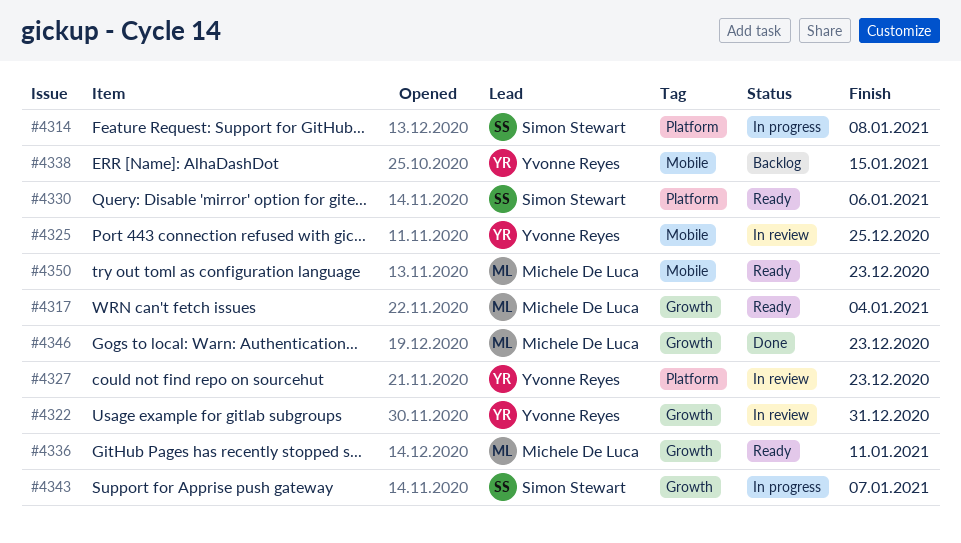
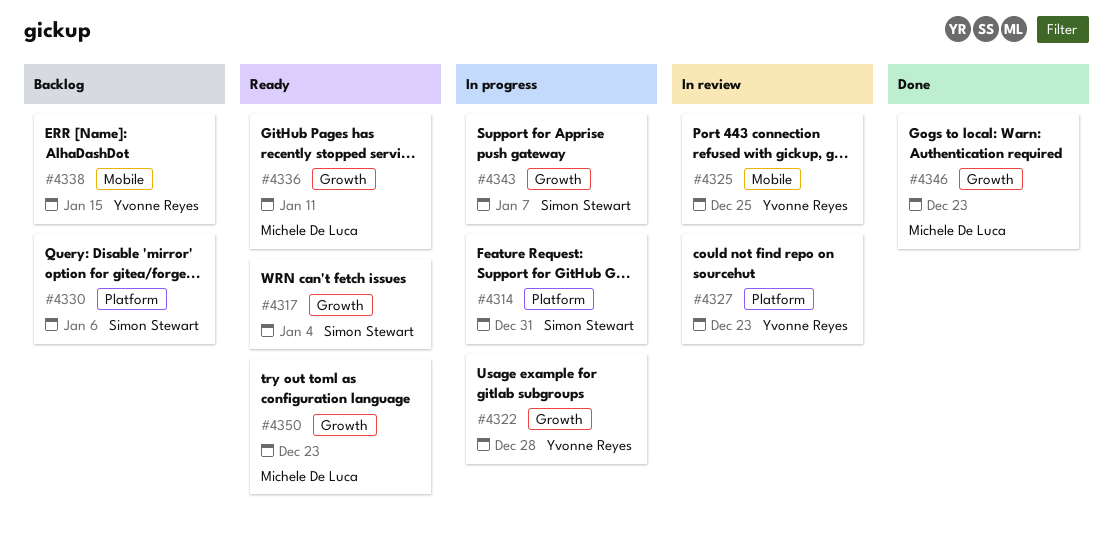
#4314, due: Jan 8 -> Dec 31
#4317, owner: Michele De Luca -> Simon Stewart
#4322, status: In review -> In progress
#4322, due: Dec 31 -> Dec 28
#4330, status: Ready -> Backlog
#4350, label: Mobile -> Growth

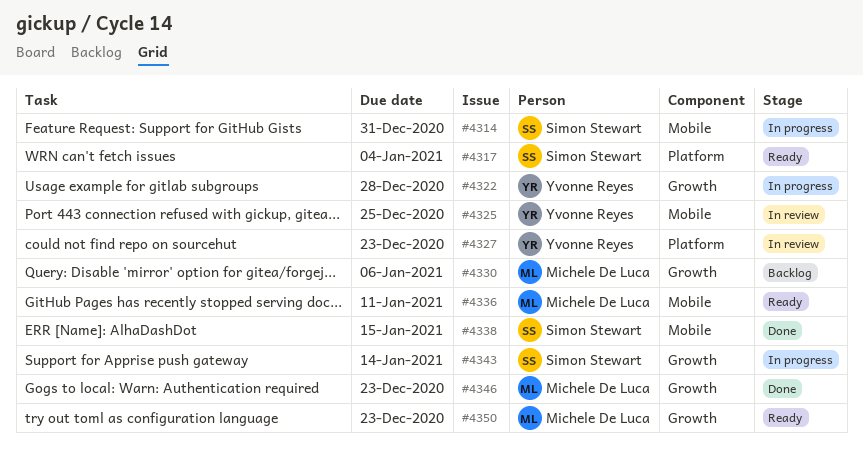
#4314, label: Platform -> Mobile
#4317, label: Growth -> Platform
#4330, owner: Simon Stewart -> Michele De Luca
#4330, label: Platform -> Growth
#4336, label: Growth -> Mobile
#4338, status: Backlog -> Done
#4338, owner: Yvonne Reyes -> Simon Stewart
#4343, due: Jan 7 -> Jan 14

